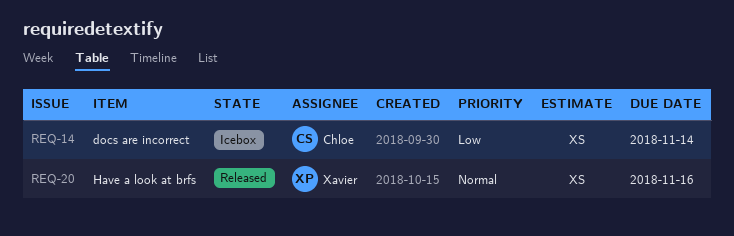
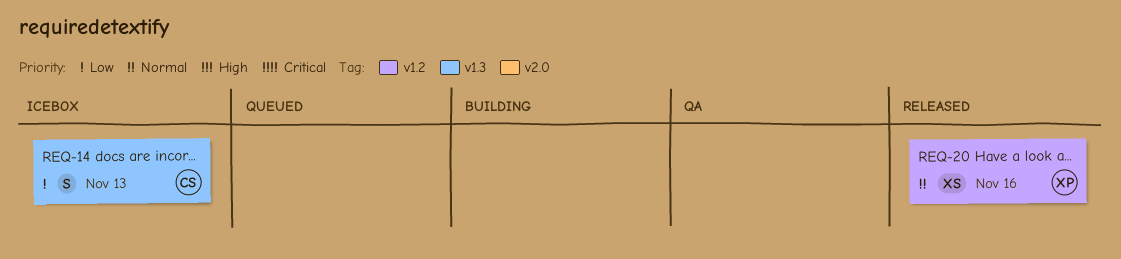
REQ-14, estimate: XS -> S
REQ-14, due: Nov 14 -> Nov 13

